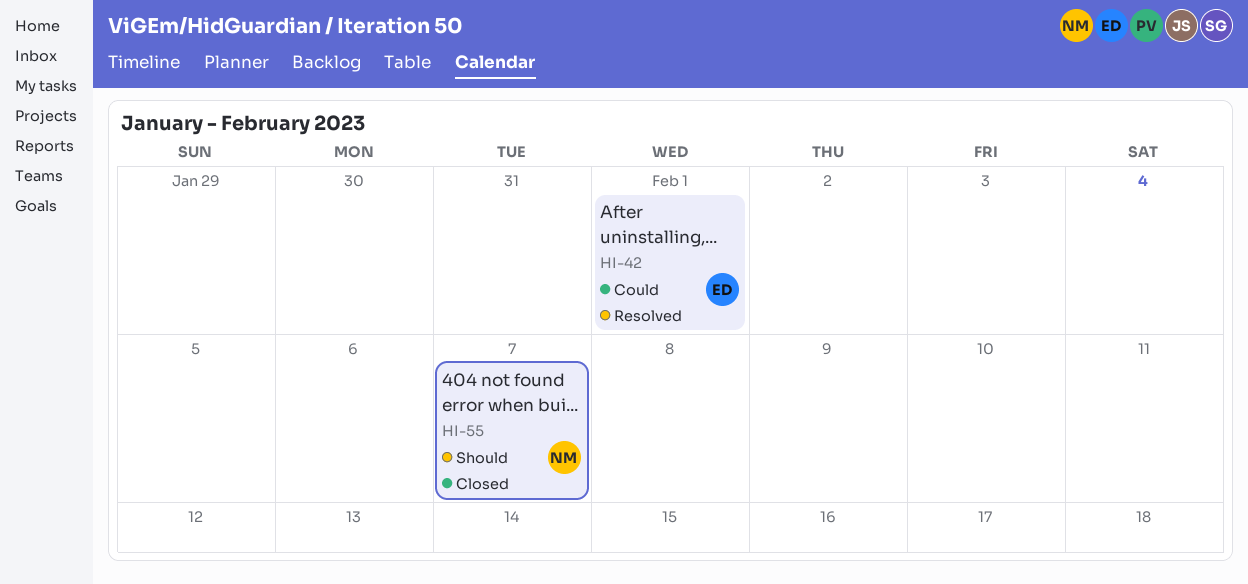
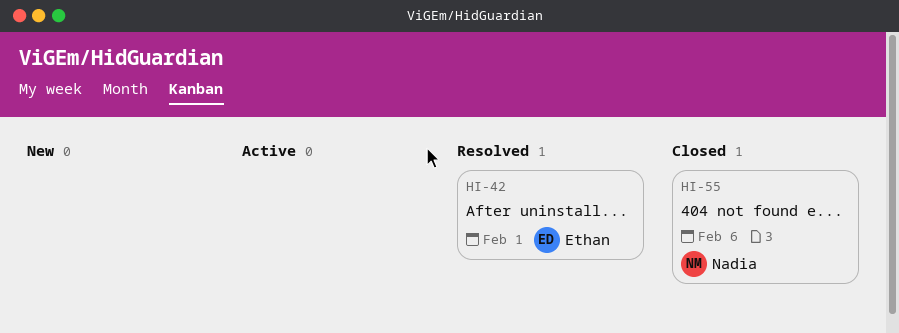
HI-55, due: Feb 7 -> Feb 6

